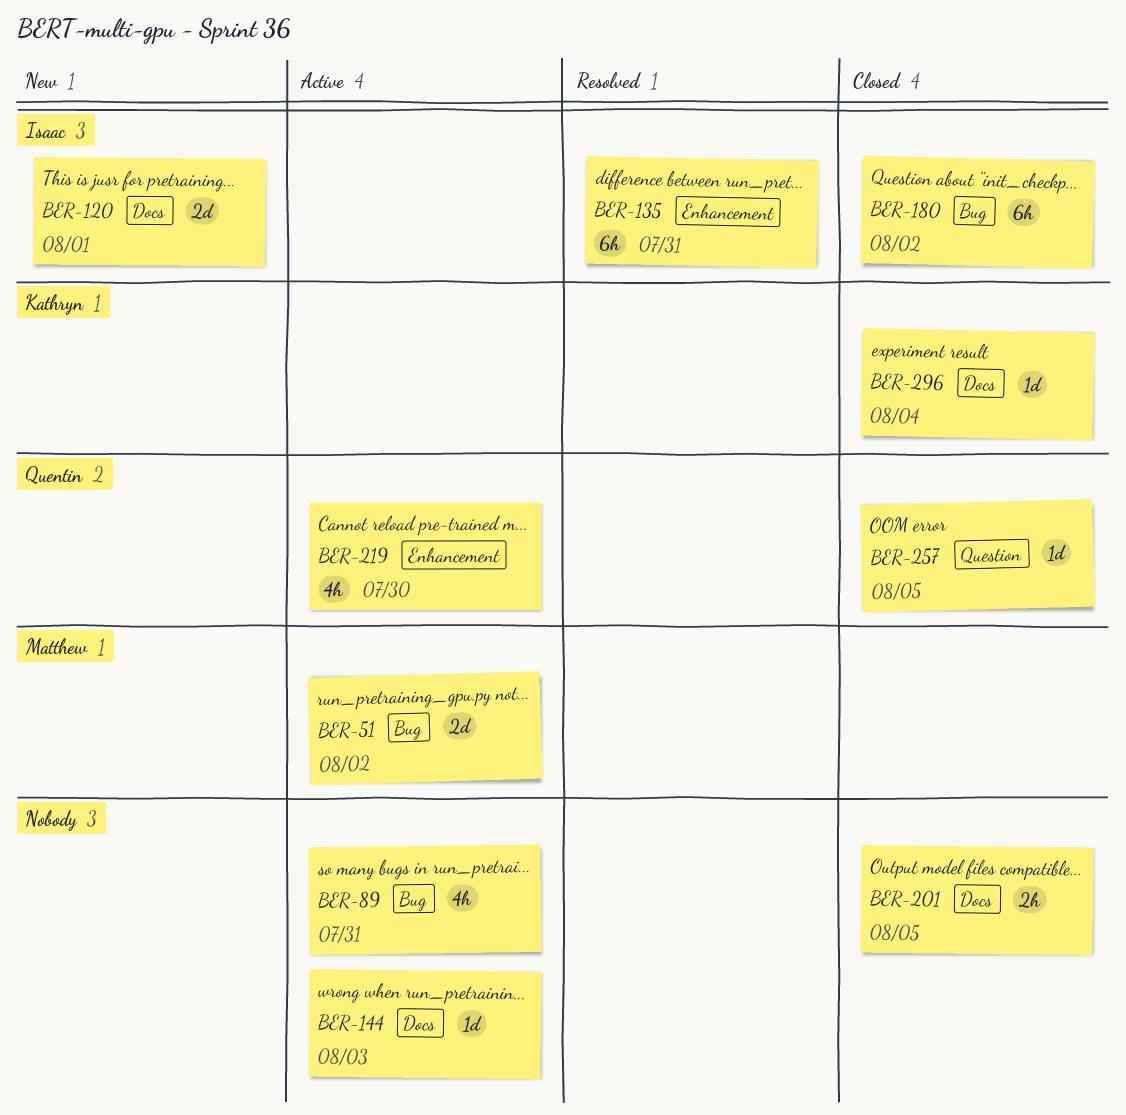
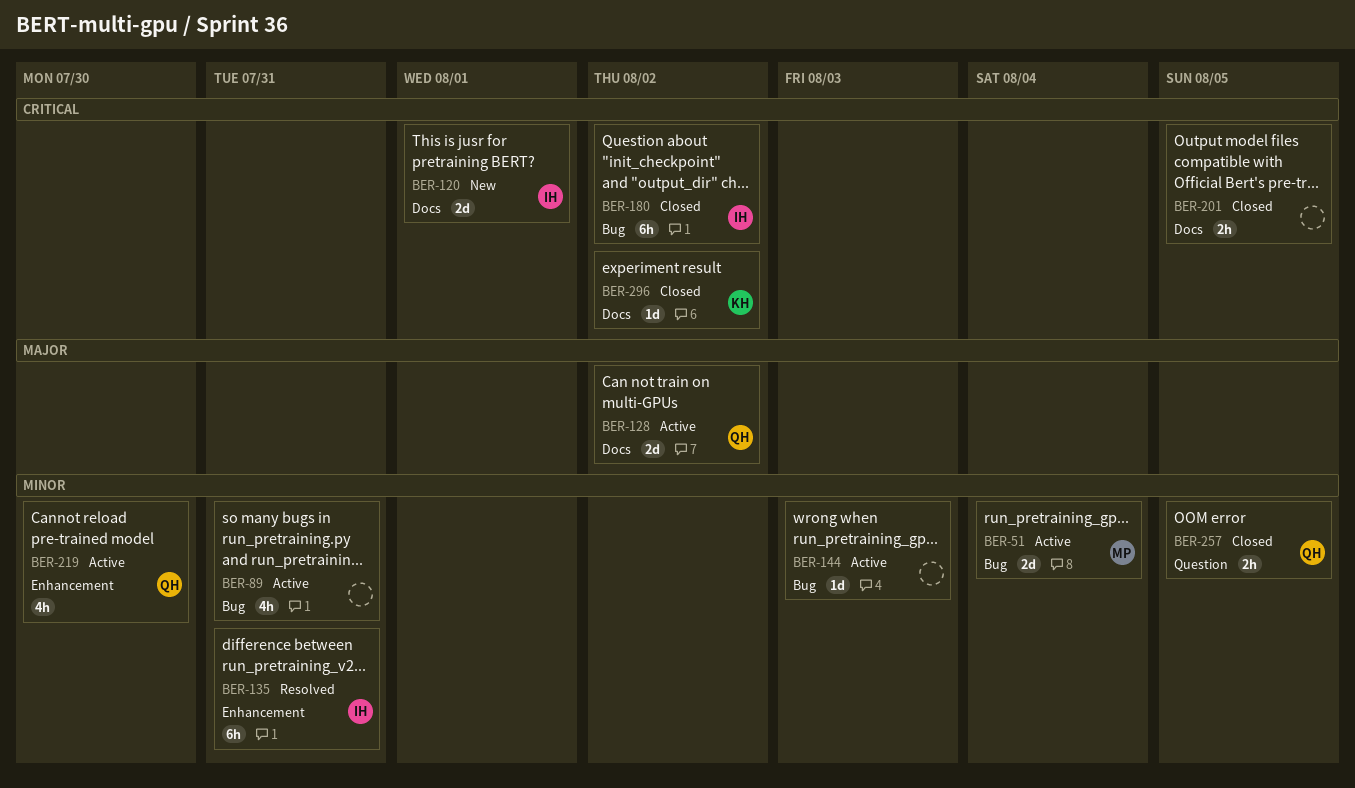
BER-51, due: Aug 2 -> Aug 4
BER-128: none -> present
BER-144, label: Docs -> Bug
BER-257, estimate: 1d -> 2h
BER-296, due: Aug 4 -> Aug 2

